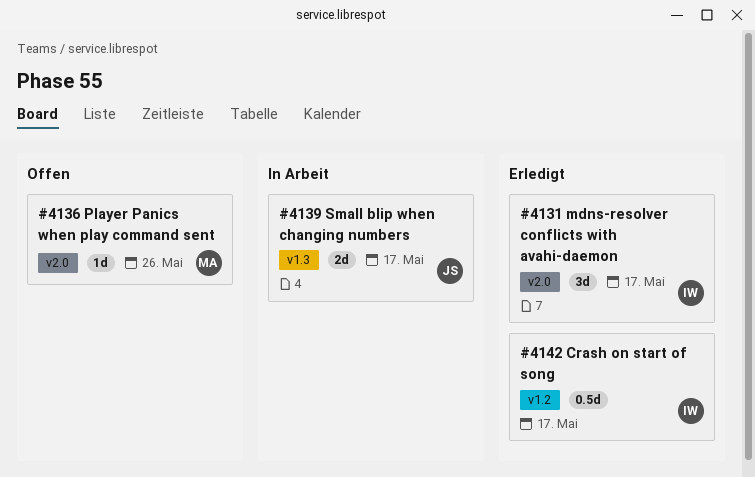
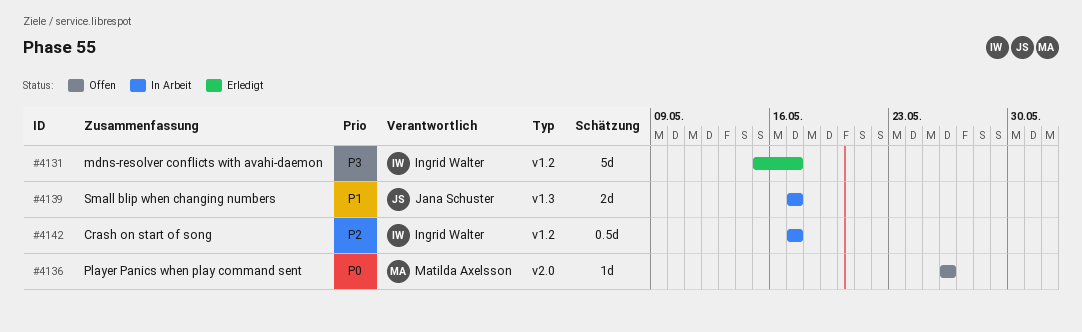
#4131, label: v2.0 -> v1.2
#4131, estimate: 3d -> 5d
#4142, status: Erledigt -> In Arbeit

